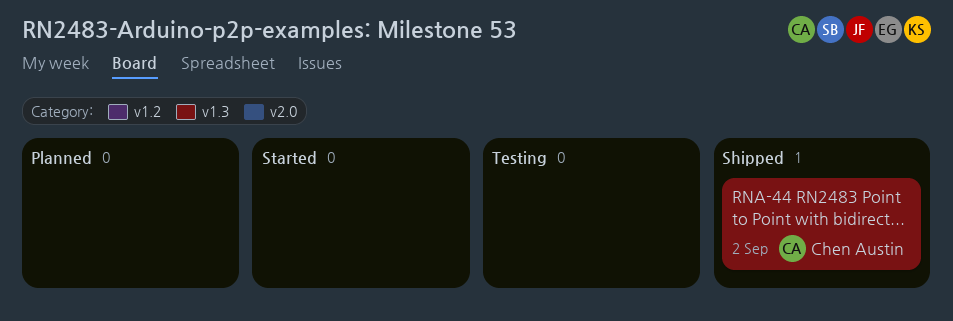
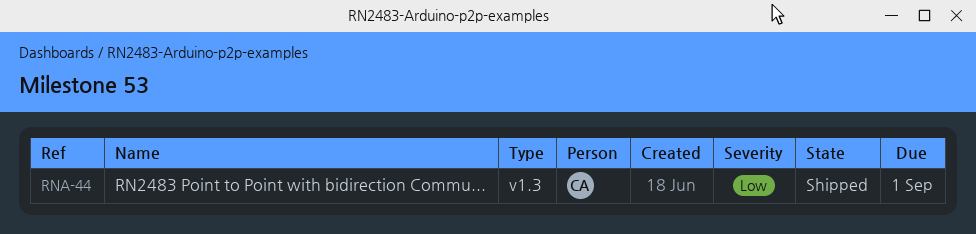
RNA-44, due: Sep 2 -> Sep 1

